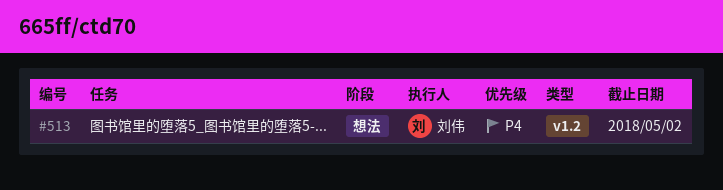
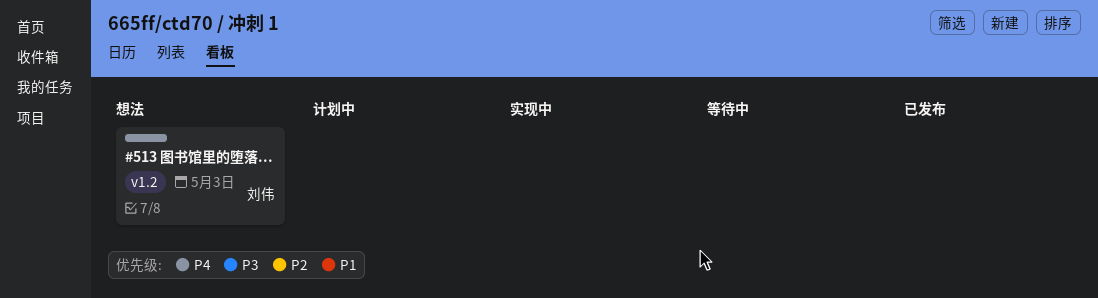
#513, due: May 2 -> May 3

